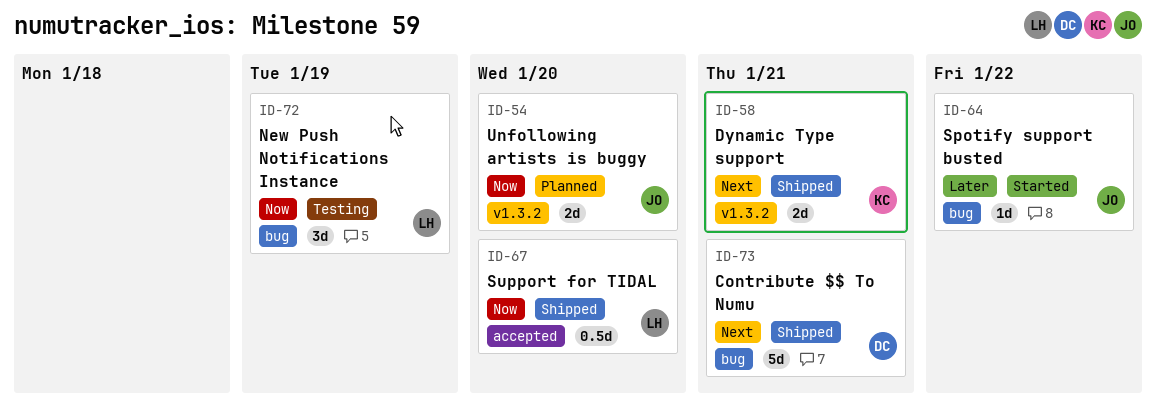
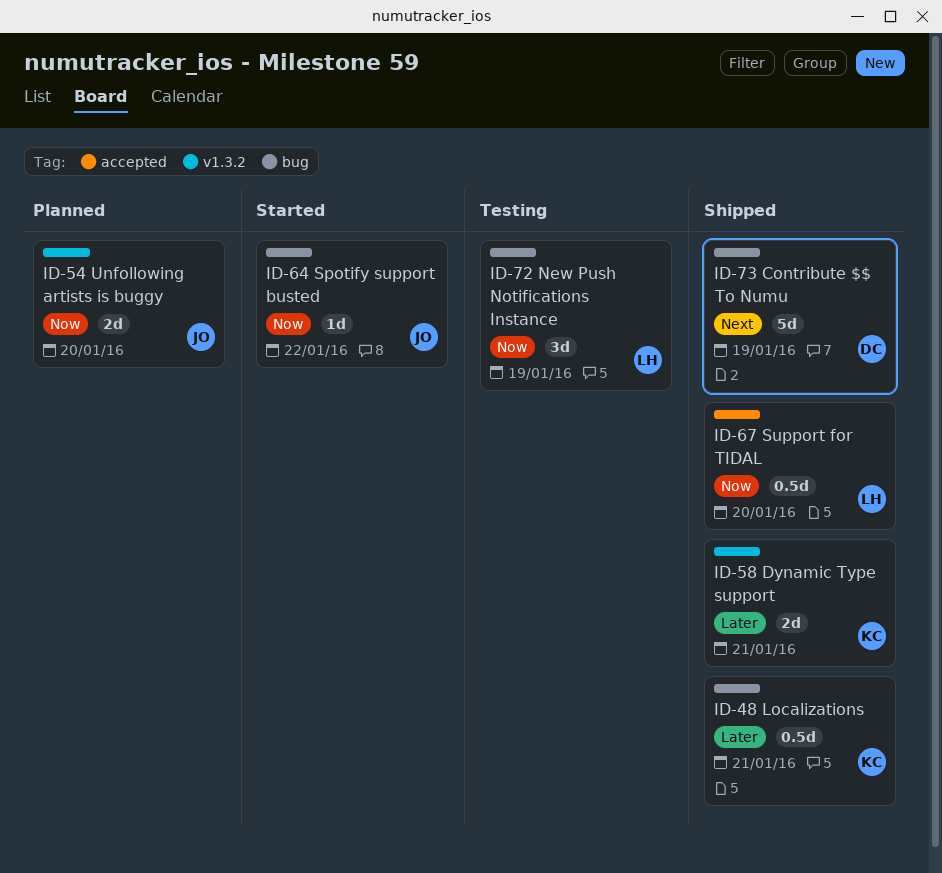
ID-48: none -> present
ID-58, priority: Next -> Later
ID-64, priority: Later -> Now
ID-73, due: Jan 21 -> Jan 19

